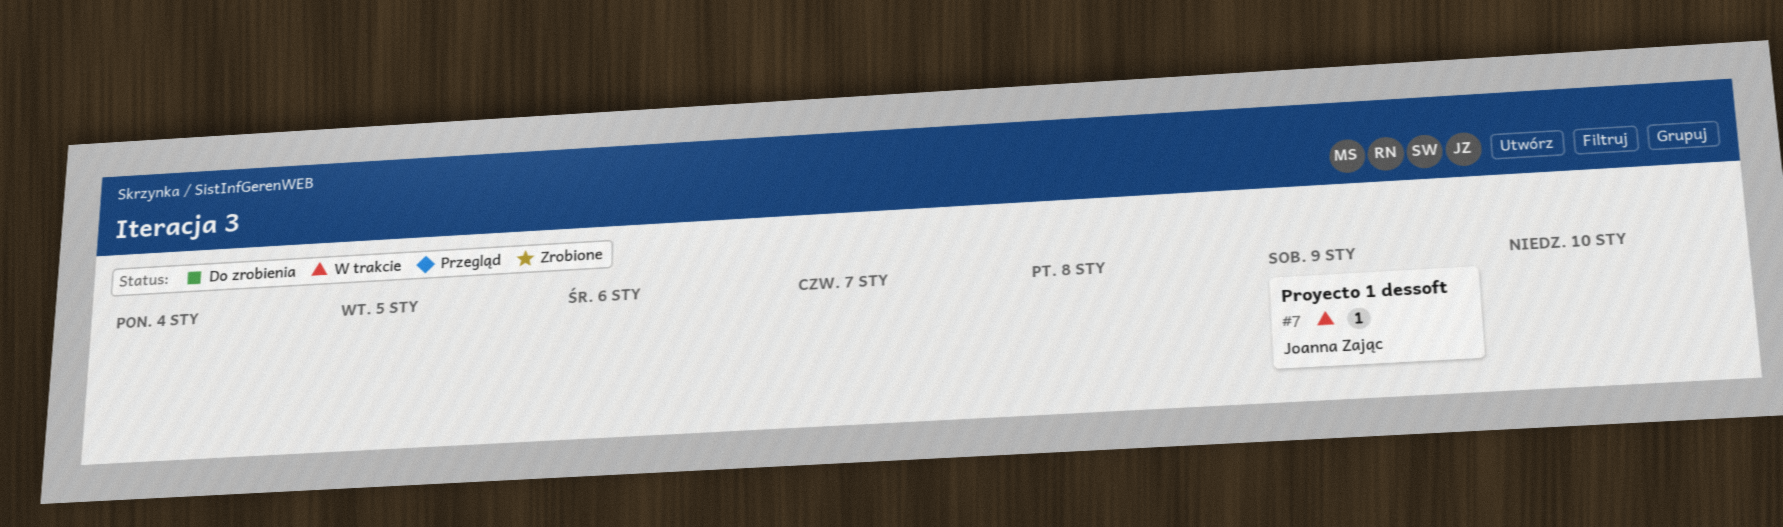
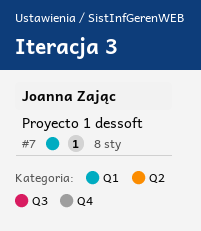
#7, due: Jan 9 -> Jan 8

